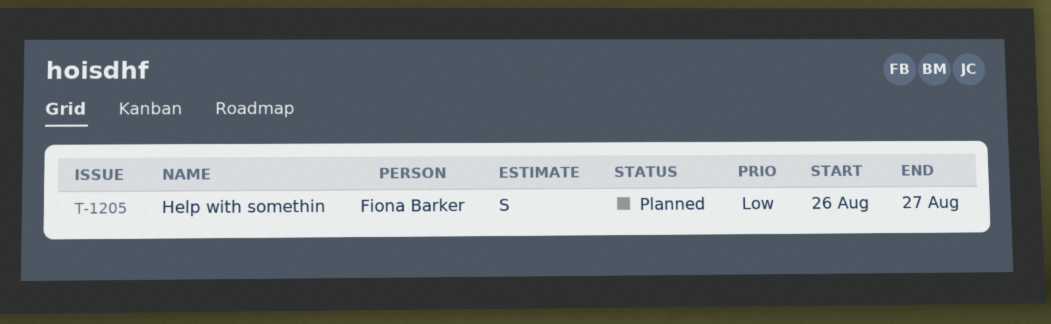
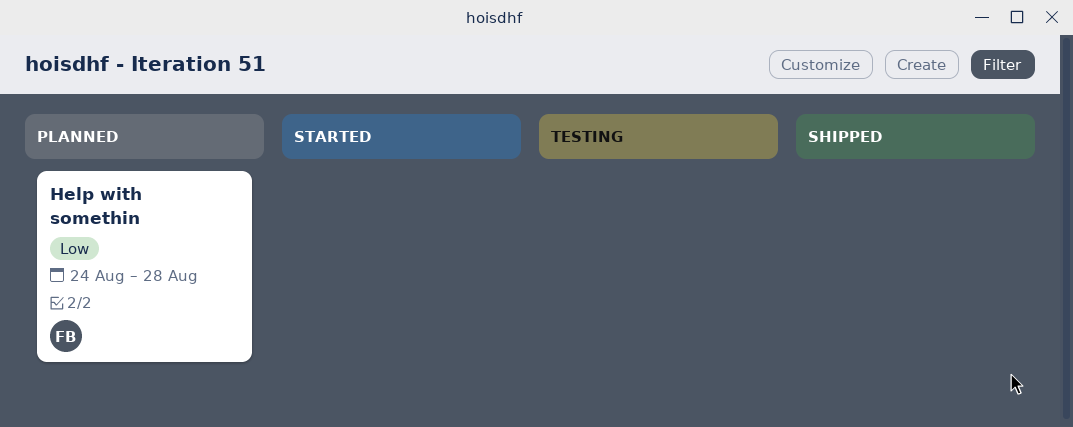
Help with somethin, start: Aug 26 -> Aug 24
Help with somethin, due: Aug 27 -> Aug 28

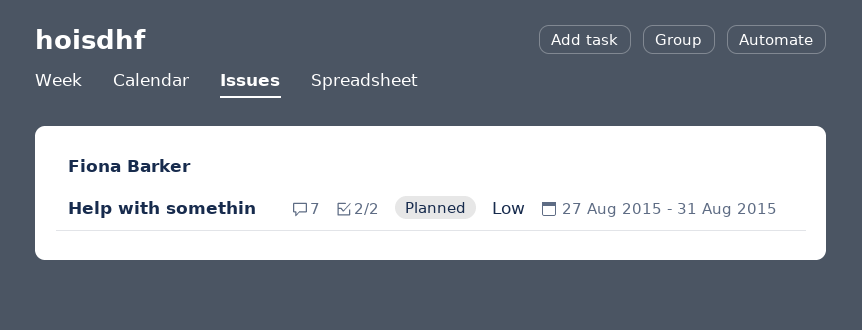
Help with somethin, start: Aug 24 -> Aug 27
Help with somethin, due: Aug 28 -> Aug 31

